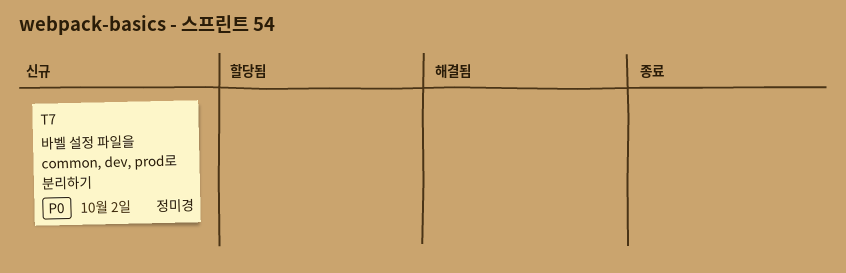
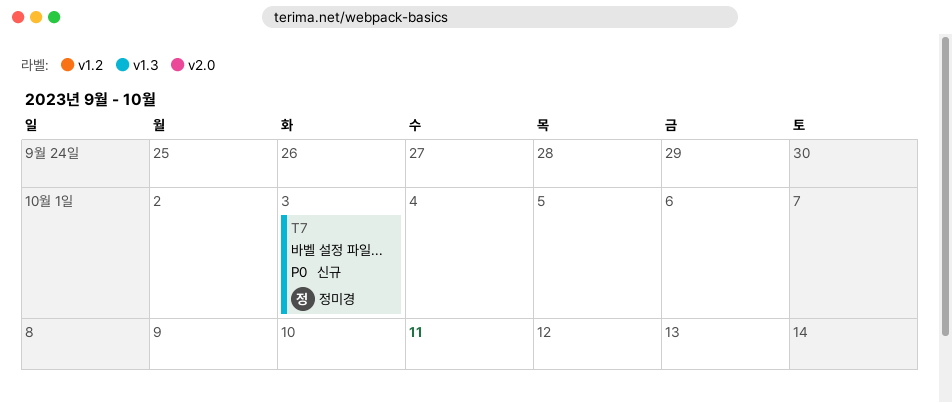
T7, due: Oct 2 -> Oct 3

